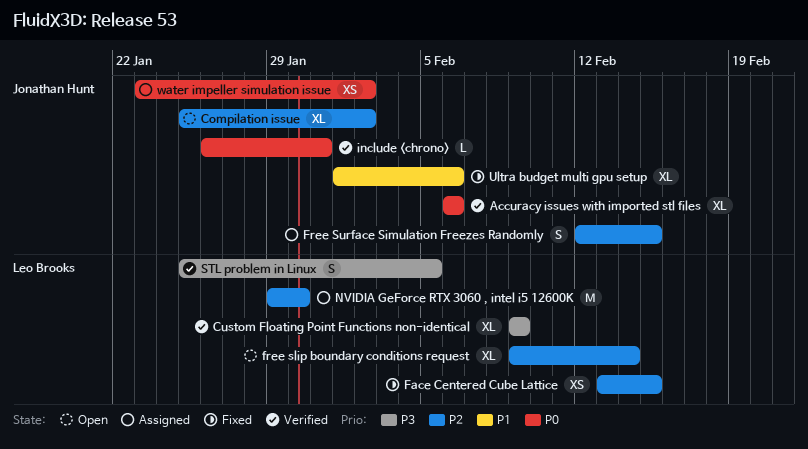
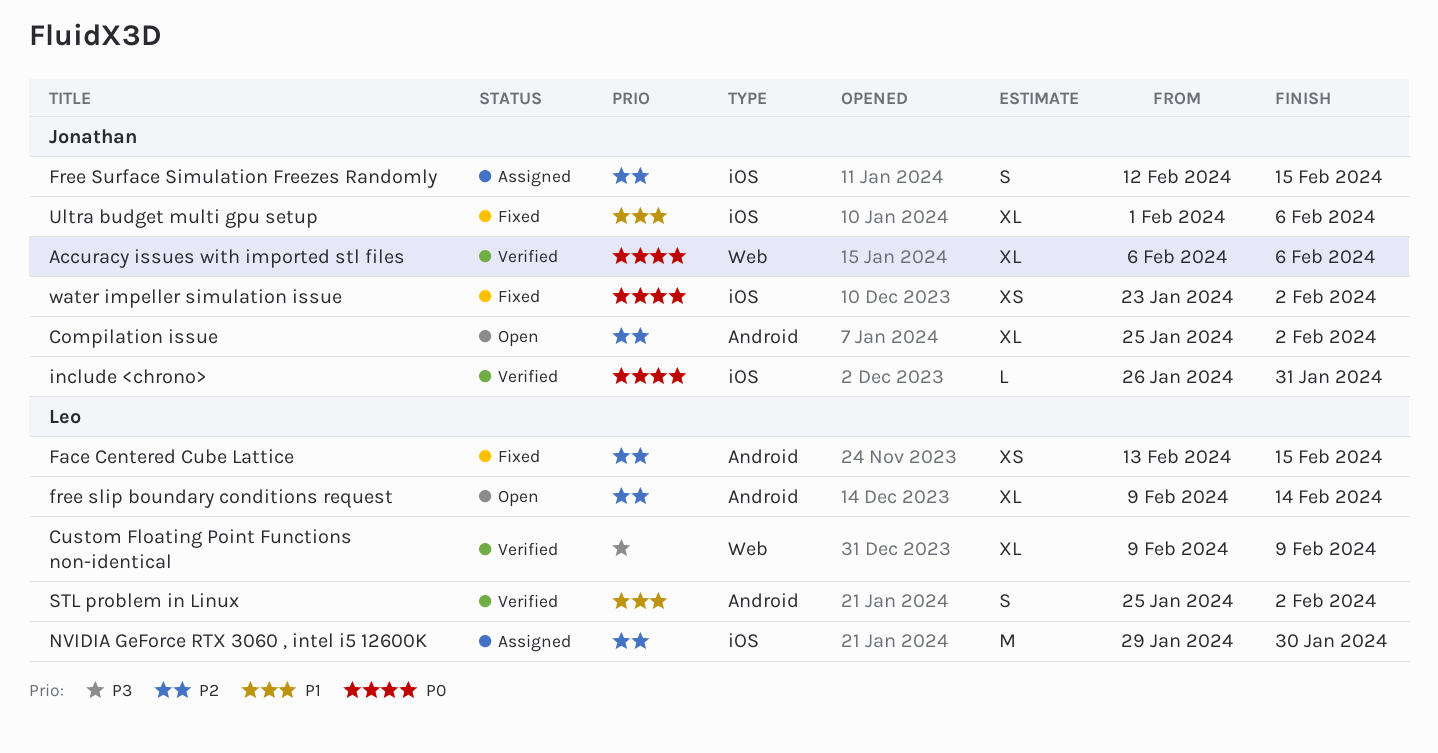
STL problem in Linux, priority: P3 -> P1
STL problem in Linux, due: Feb 5 -> Feb 2
water impeller simulation issue, status: Assigned -> Fixed

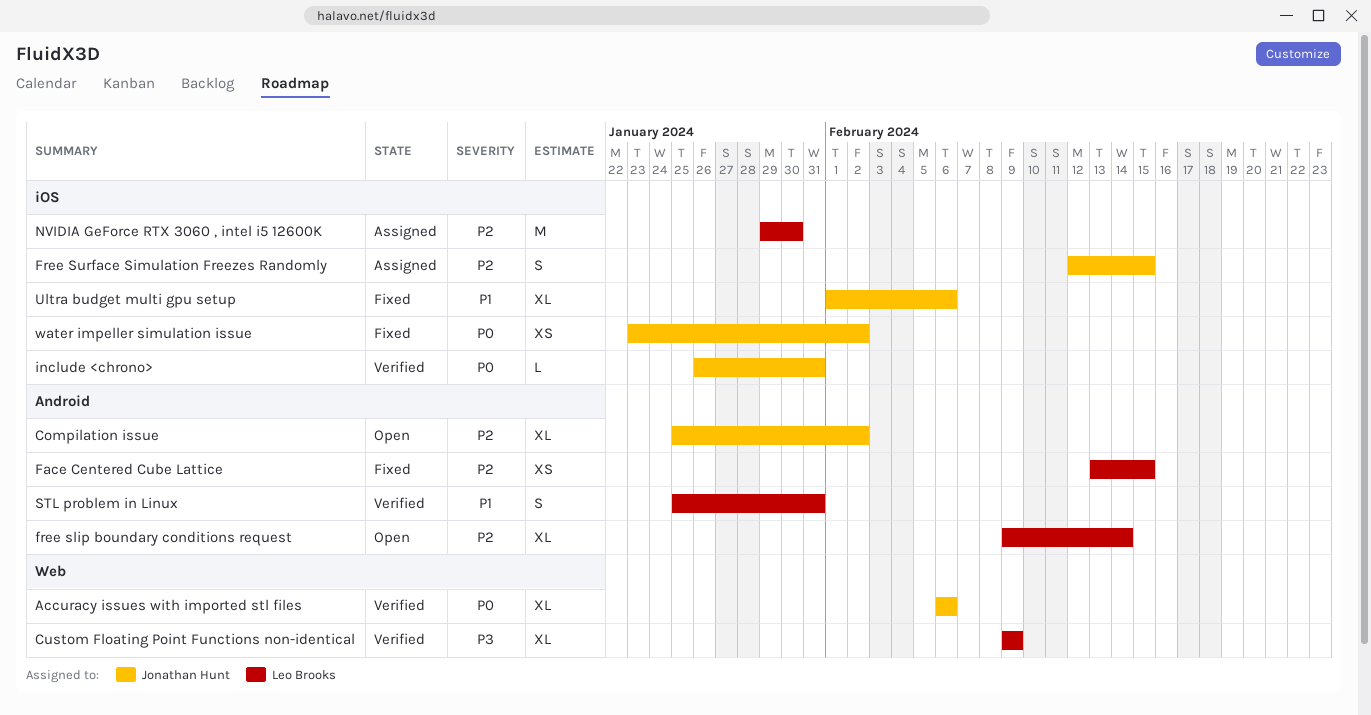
STL problem in Linux, due: Feb 2 -> Jan 31

